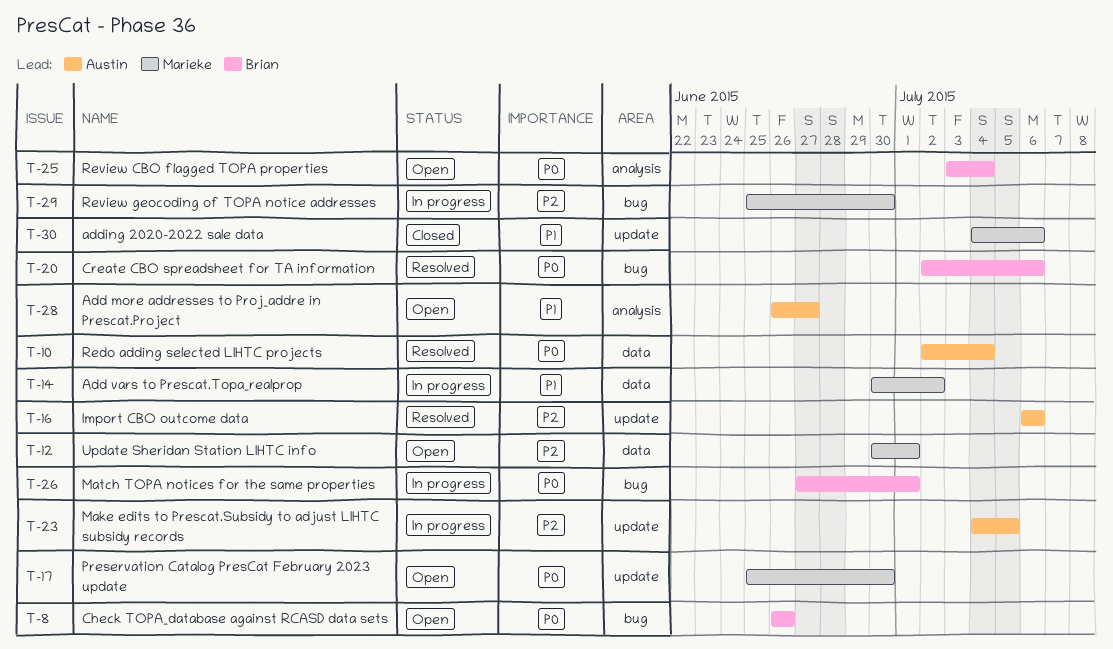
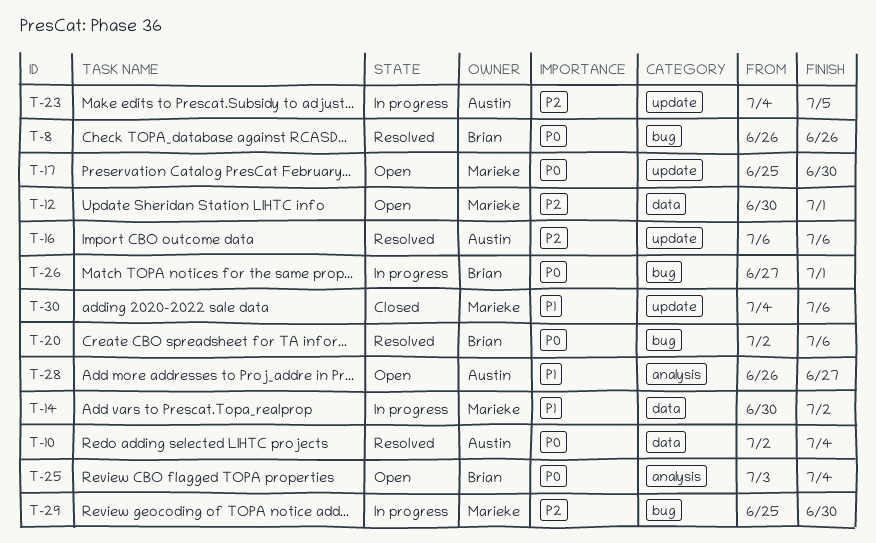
T-8, status: Open -> Resolved

